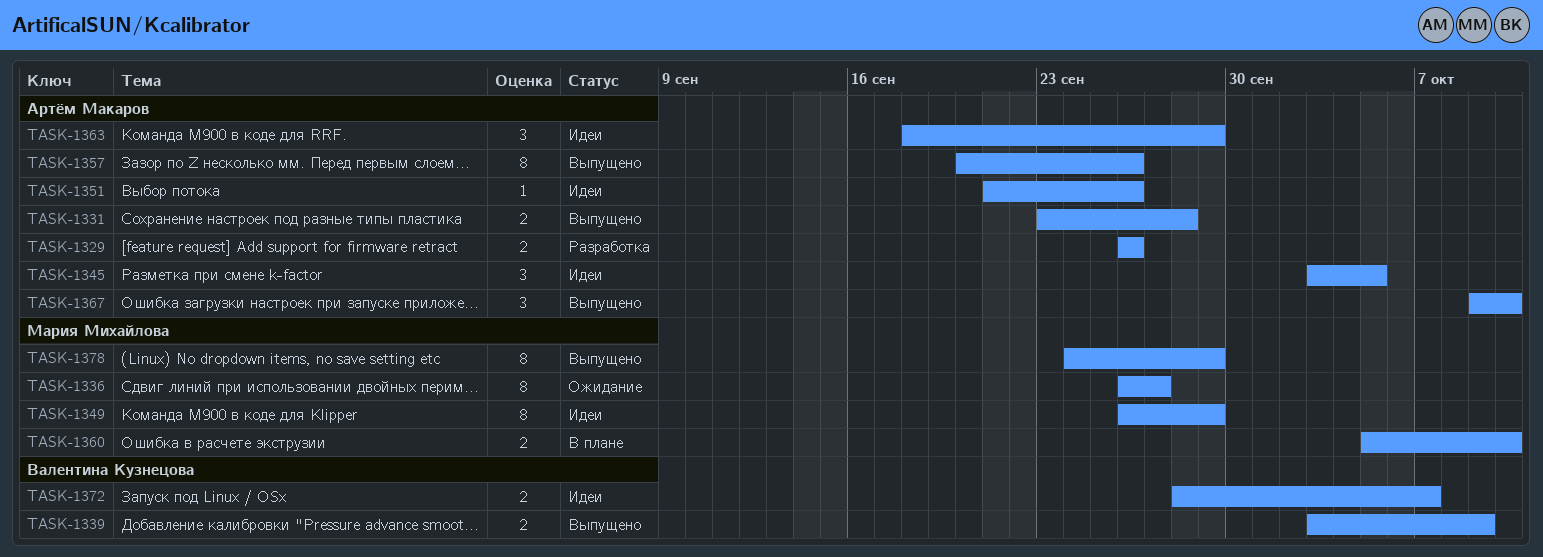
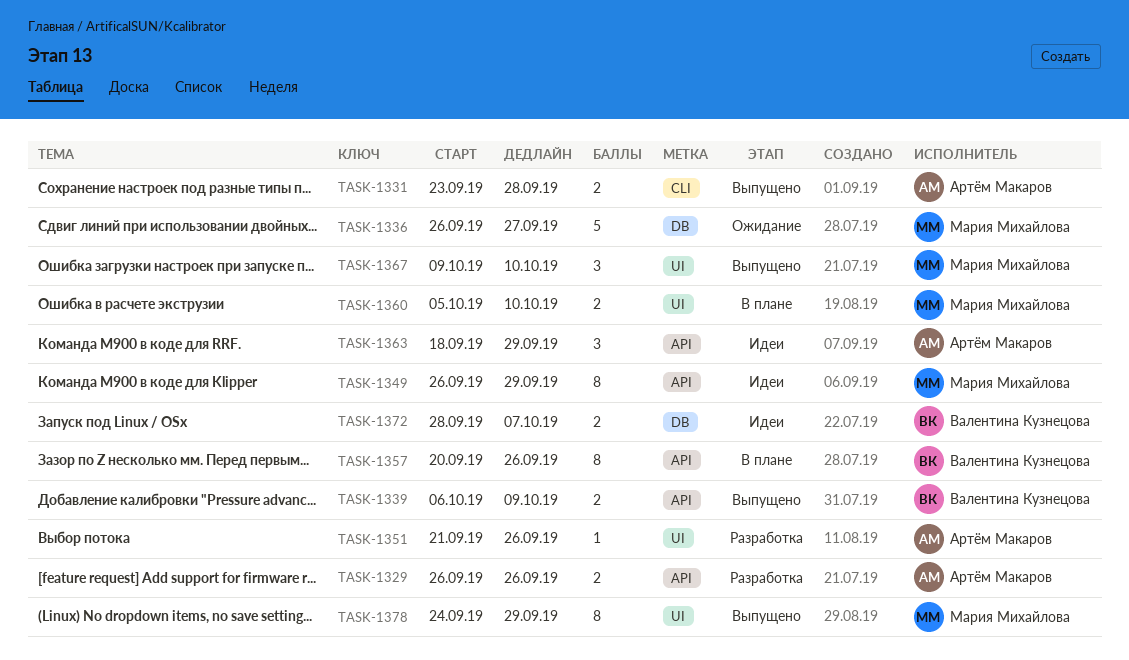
TASK-1336, estimate: 8 -> 5
TASK-1339, start: Oct 3 -> Oct 6
TASK-1345: present -> none
TASK-1351, status: Идеи -> Разработка
TASK-1357, status: Выпущено -> В плане
TASK-1357, owner: Артём Макаров -> Валентина Кузнецова
TASK-1367, owner: Артём Макаров -> Мария Михайлова

